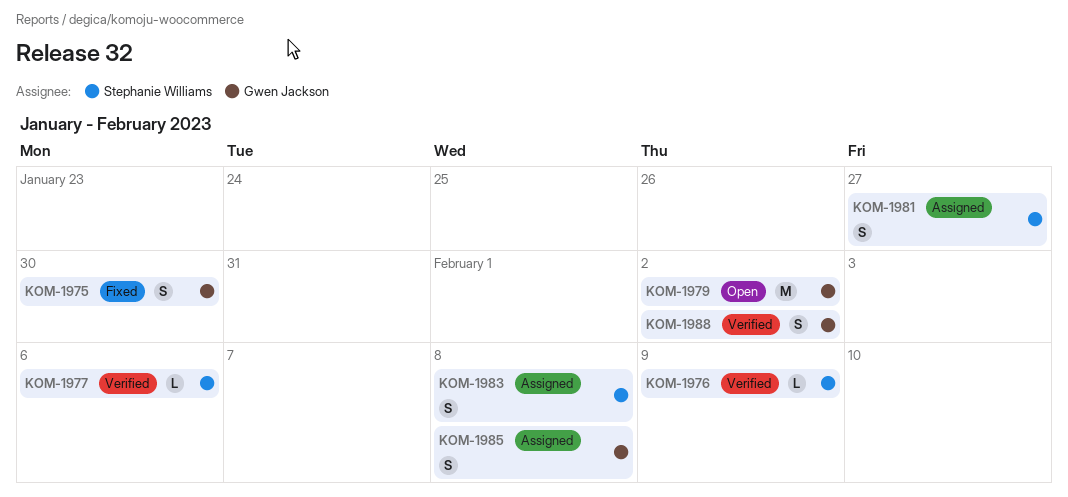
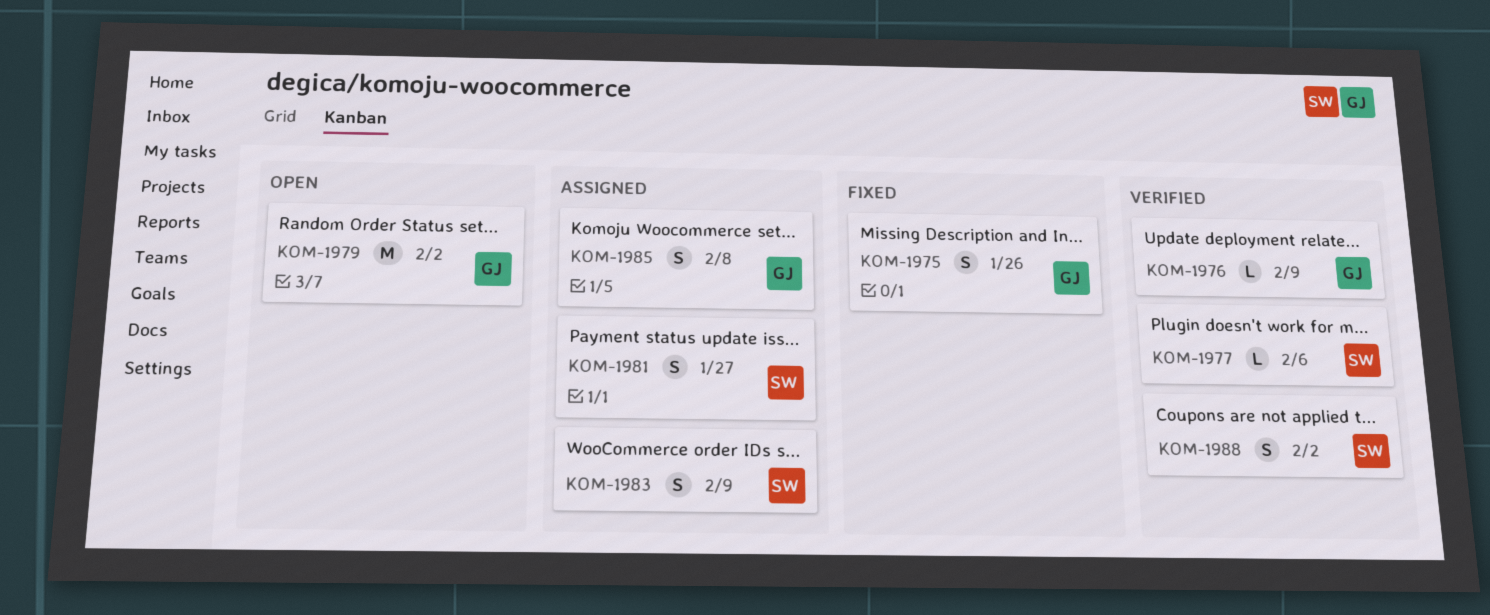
KOM-1975, due: Jan 30 -> Jan 26
KOM-1976, owner: Stephanie Williams -> Gwen Jackson
KOM-1983, due: Feb 8 -> Feb 9
KOM-1988, owner: Gwen Jackson -> Stephanie Williams

